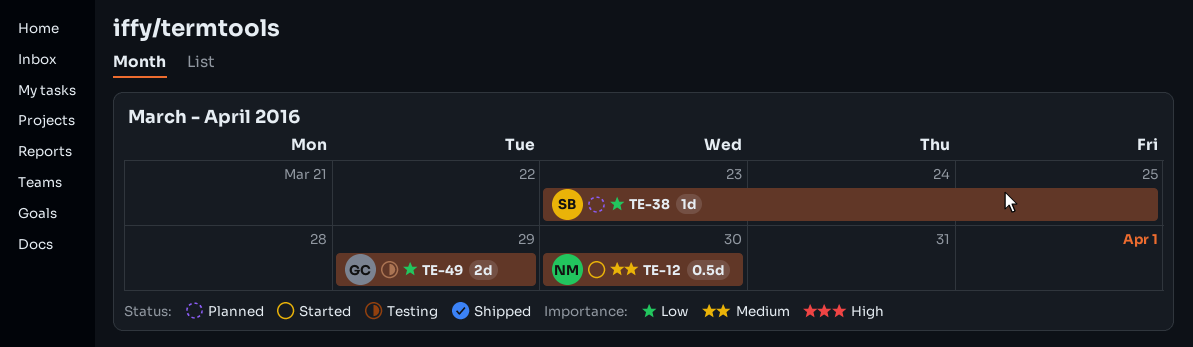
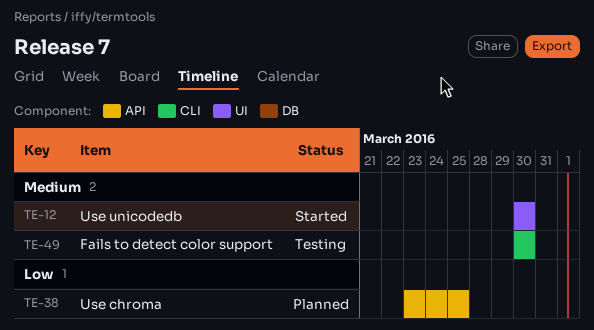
TE-49, priority: Low -> Medium
TE-49, start: Mar 29 -> Mar 30
TE-49, due: Mar 29 -> Mar 30

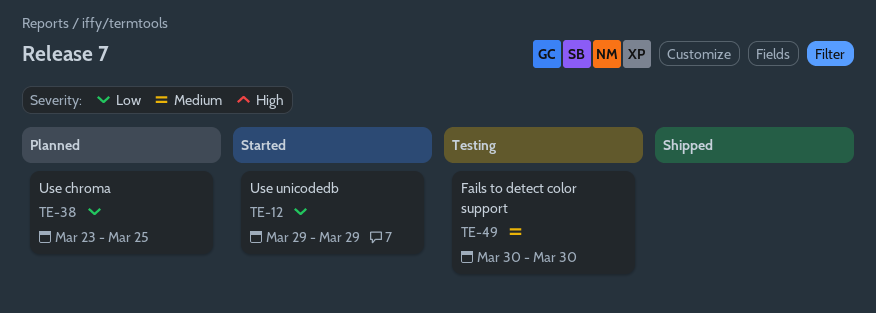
TE-12, priority: Medium -> Low
TE-12, start: Mar 30 -> Mar 29
TE-12, due: Mar 30 -> Mar 29

